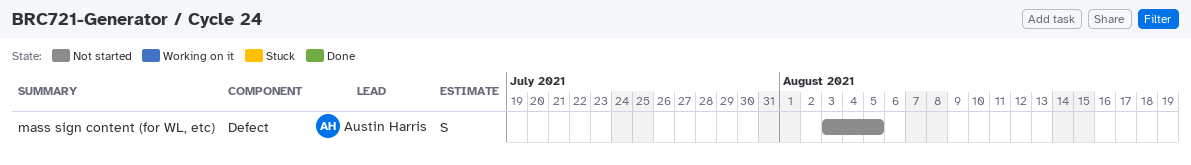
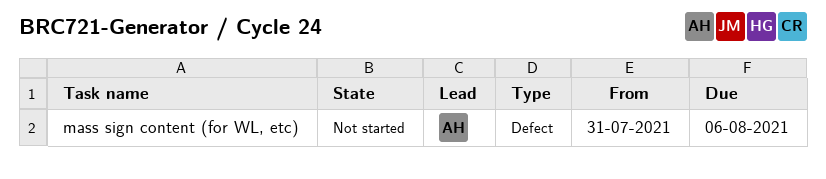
mass sign content (for WL, etc), start: Aug 3 -> Jul 31
mass sign content (for WL, etc), due: Aug 5 -> Aug 6

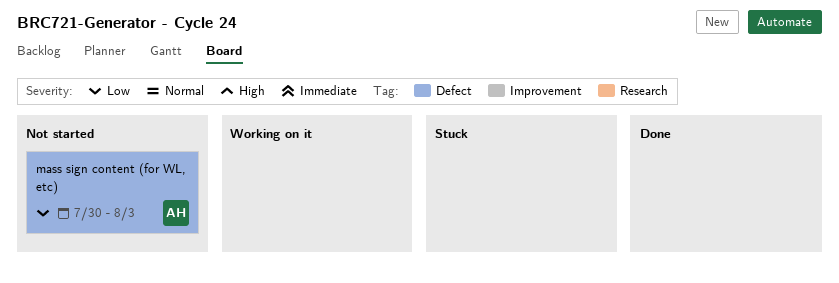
mass sign content (for WL, etc), start: Jul 31 -> Jul 30
mass sign content (for WL, etc), due: Aug 6 -> Aug 3

